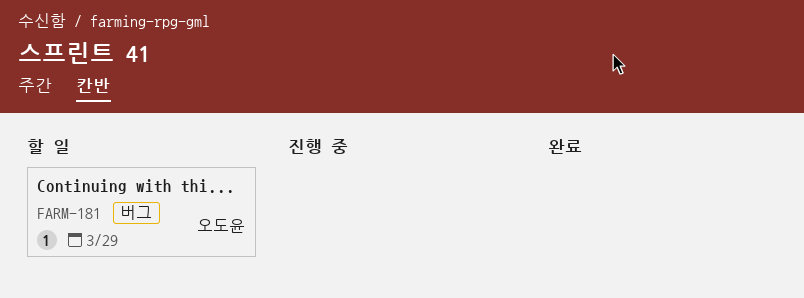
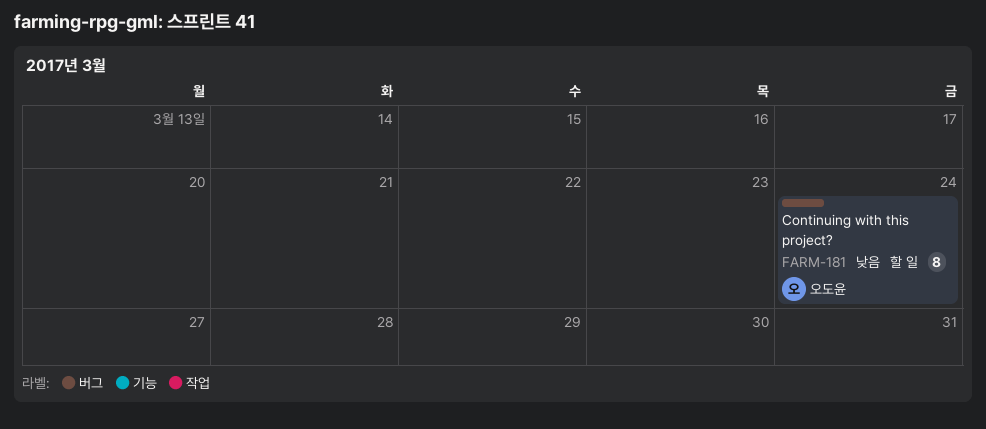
FARM-181, estimate: 1 -> 8
FARM-181, due: Mar 29 -> Mar 24

